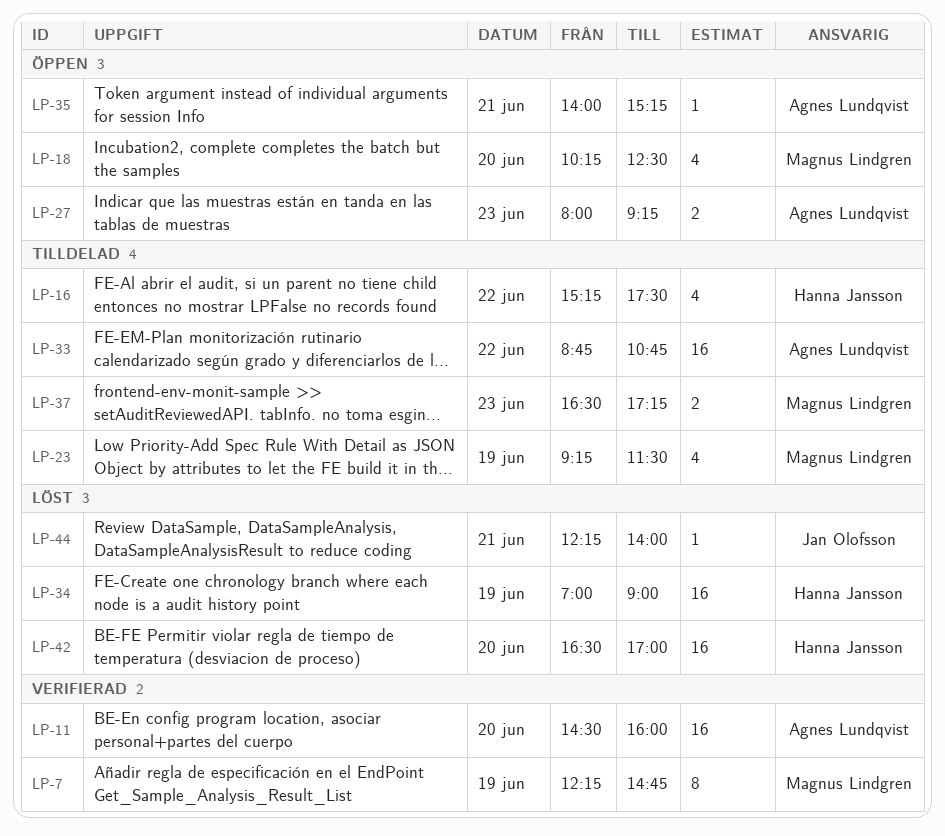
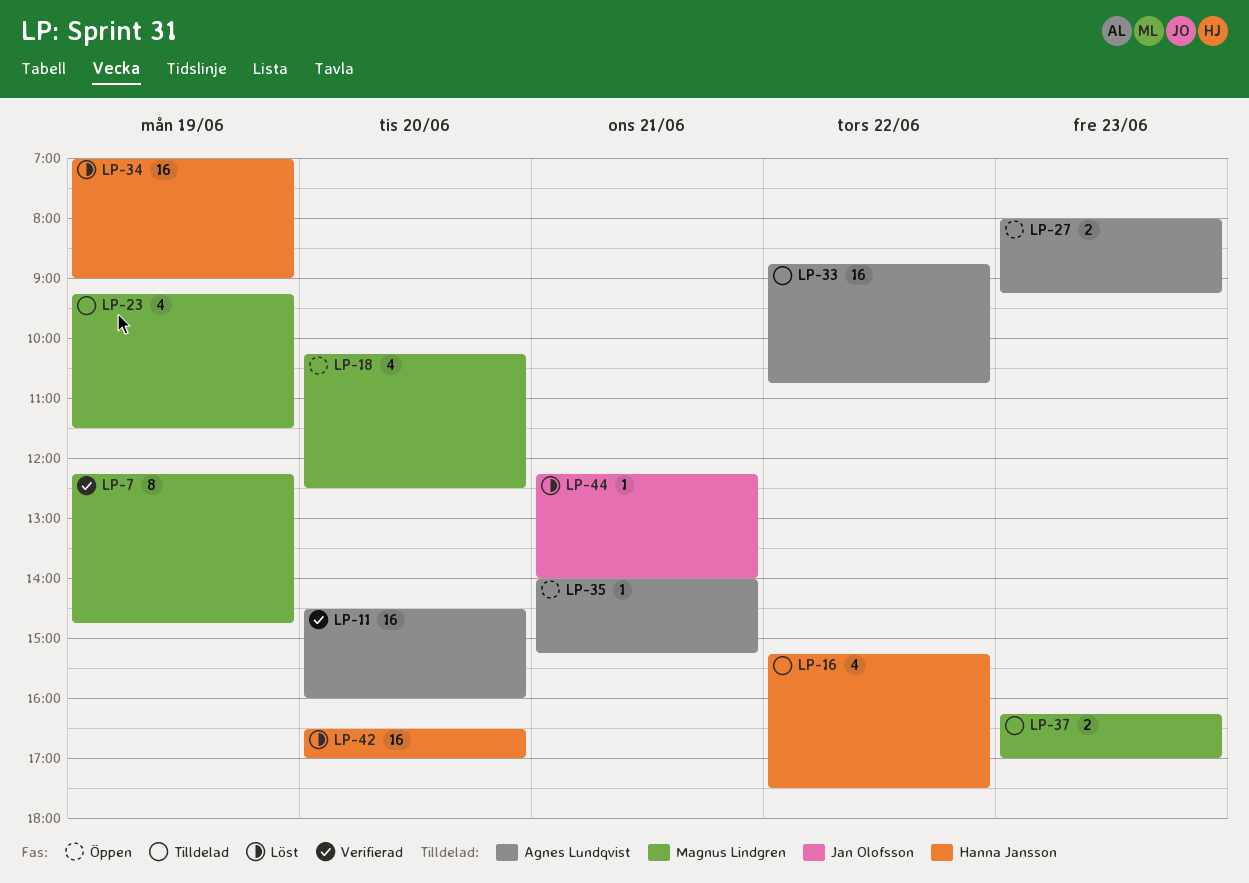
LP-37, begins: 16:30 -> 16:15
LP-37, ends: 17:15 -> 17:00

